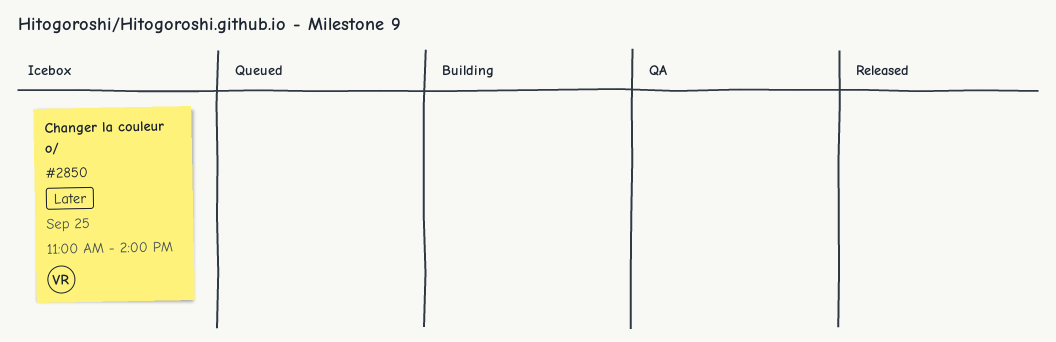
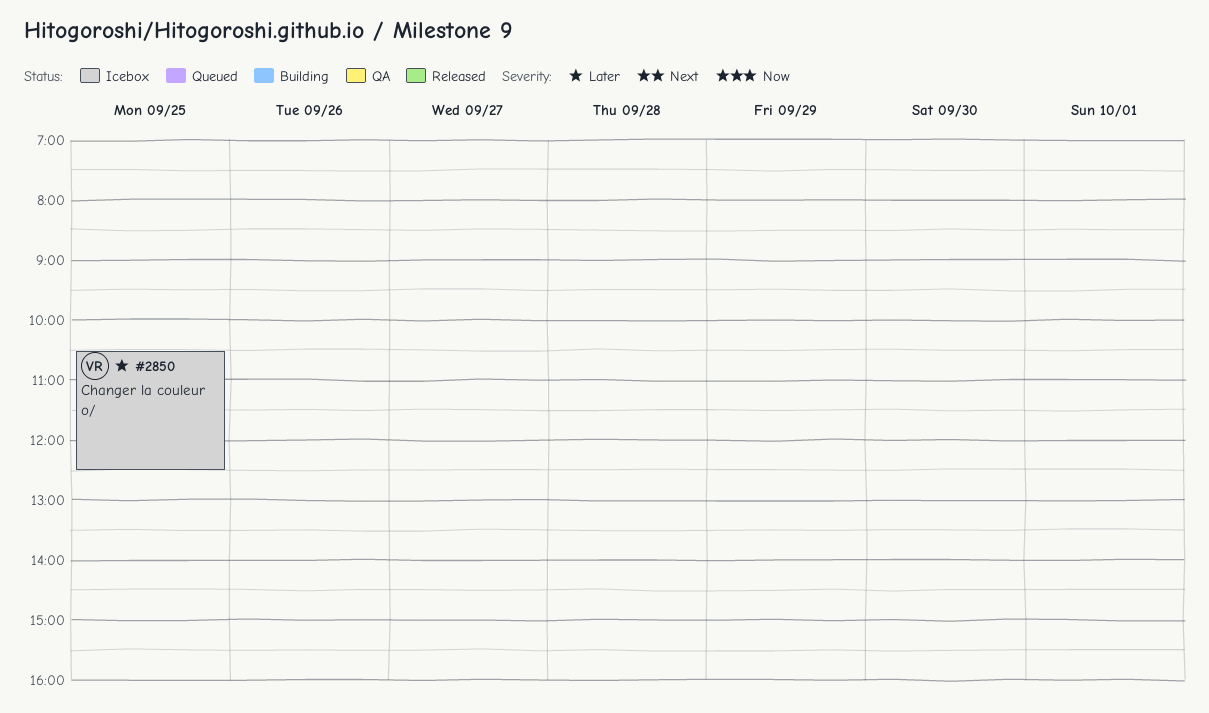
#2850, begins: 11:00 -> 10:30
#2850, ends: 14:00 -> 12:30

